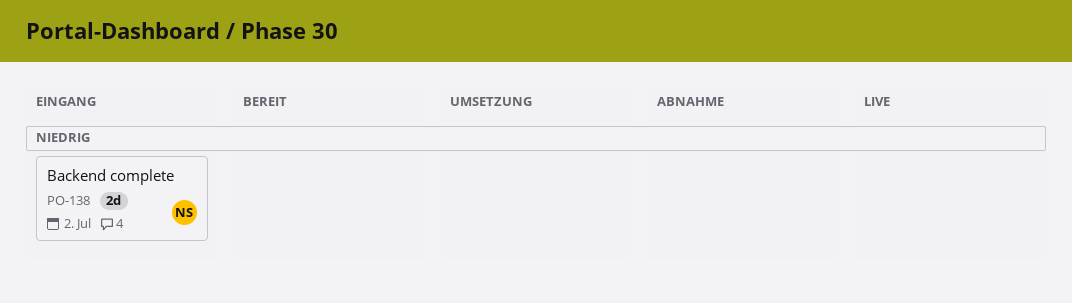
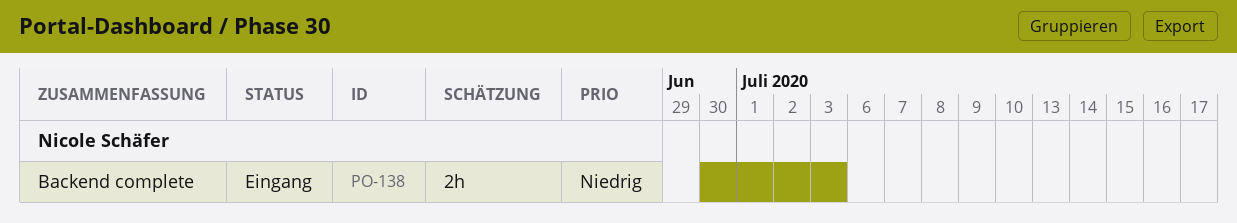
PO-138, estimate: 2d -> 2h
PO-138, due: Jul 2 -> Jul 3

